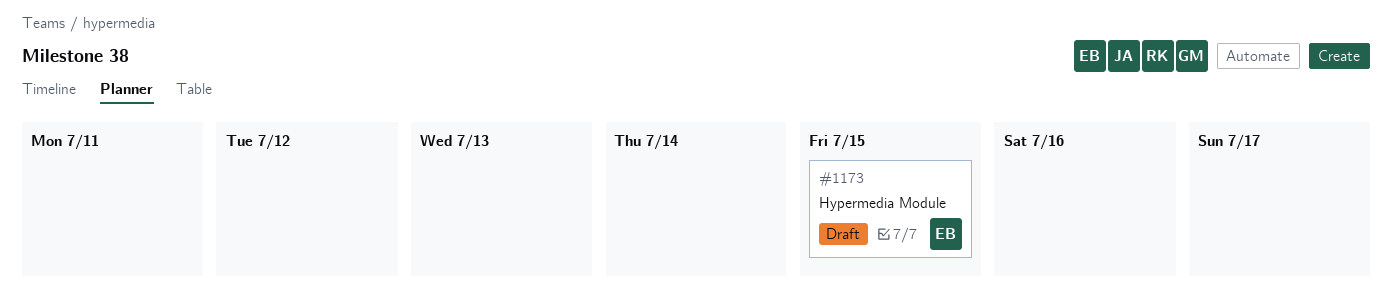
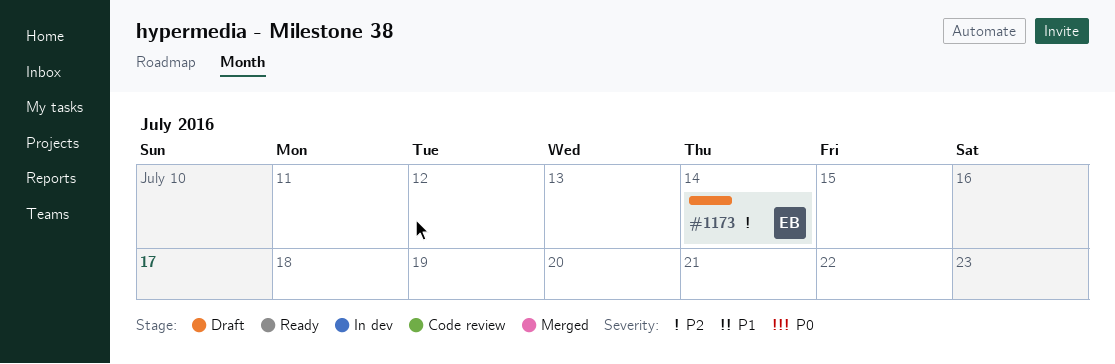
#1173, due: Jul 15 -> Jul 14

